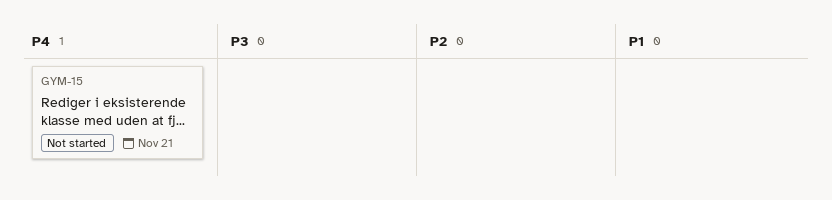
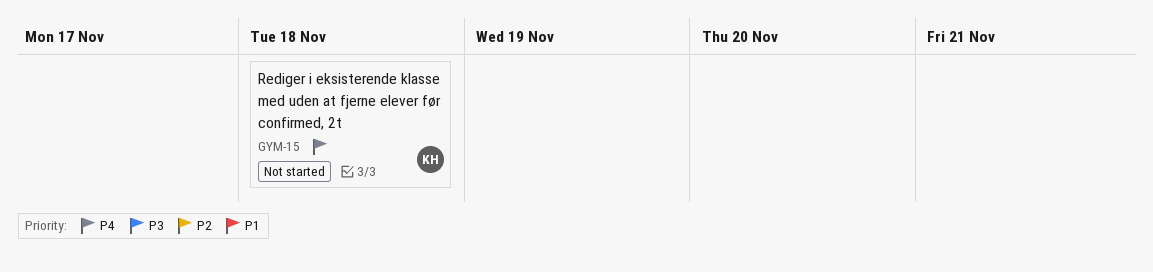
GYM-15, due: Nov 21 -> Nov 18

